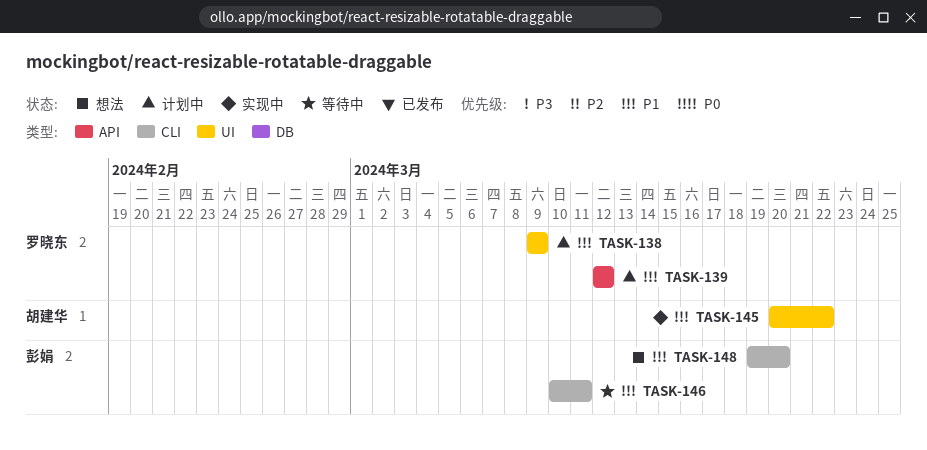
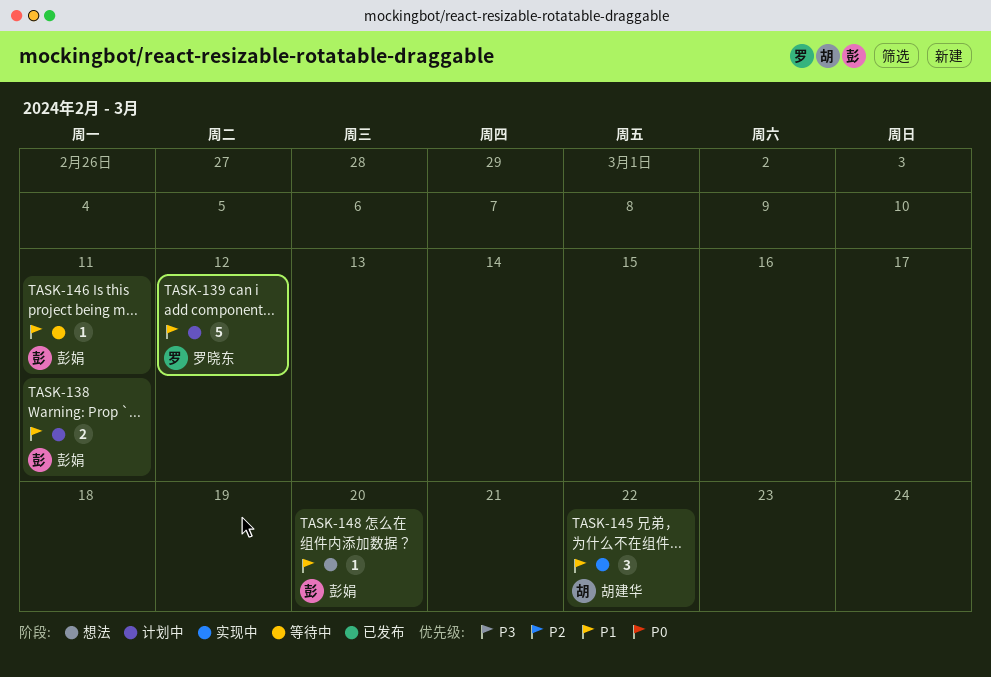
TASK-138, owner: 罗晓东 -> 彭娟
TASK-138, due: Mar 9 -> Mar 11

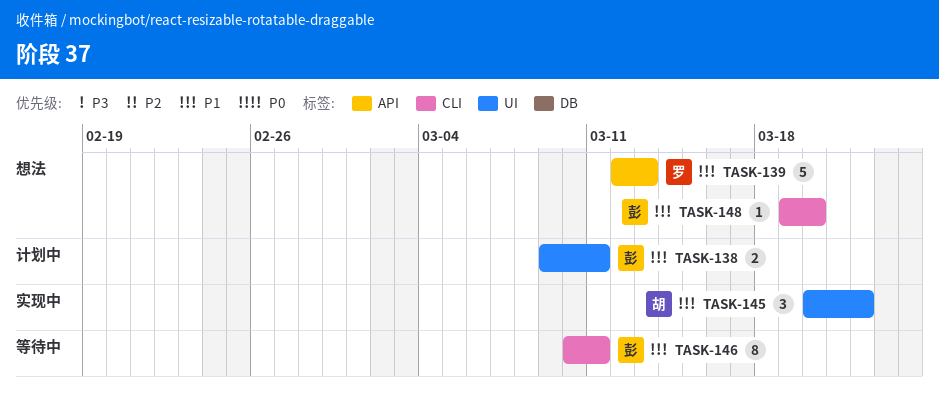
TASK-139, status: 计划中 -> 想法
TASK-139, due: Mar 12 -> Mar 13
TASK-146, estimate: 1 -> 8

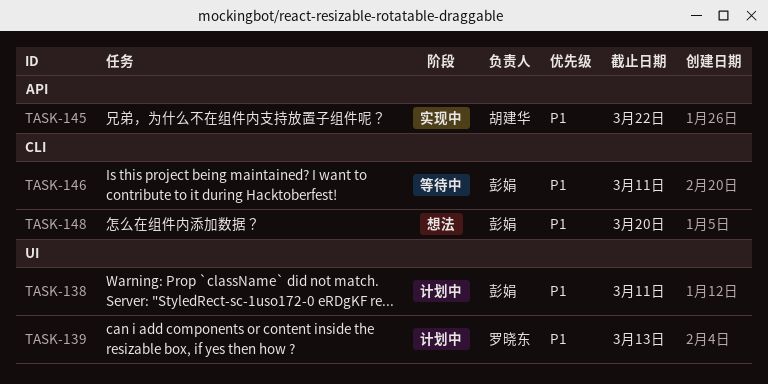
TASK-139, status: 想法 -> 计划中
TASK-139, label: API -> UI
TASK-145, label: UI -> API

